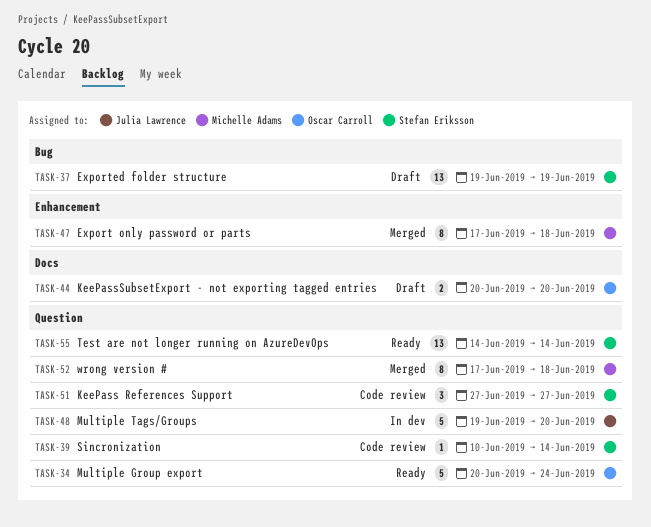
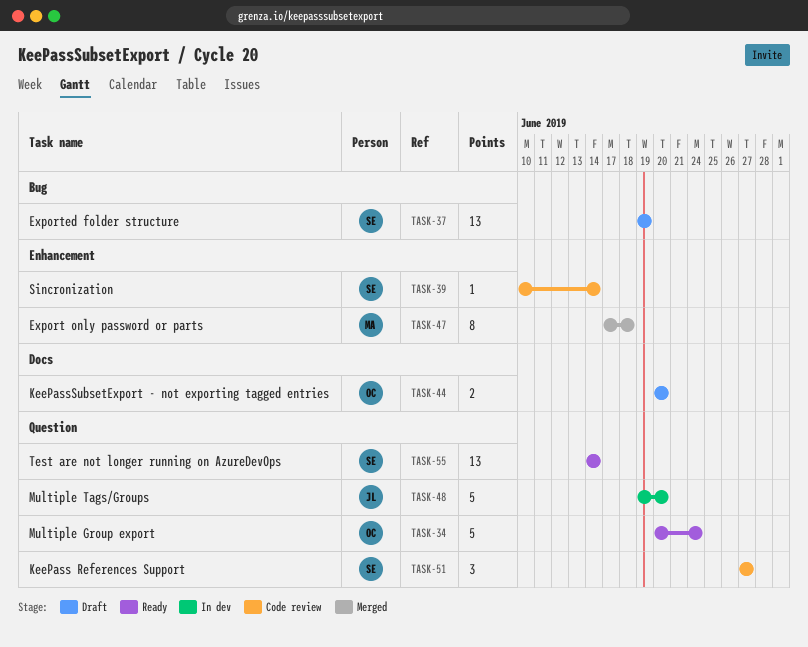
TASK-39, label: Question -> Enhancement
TASK-52: present -> none

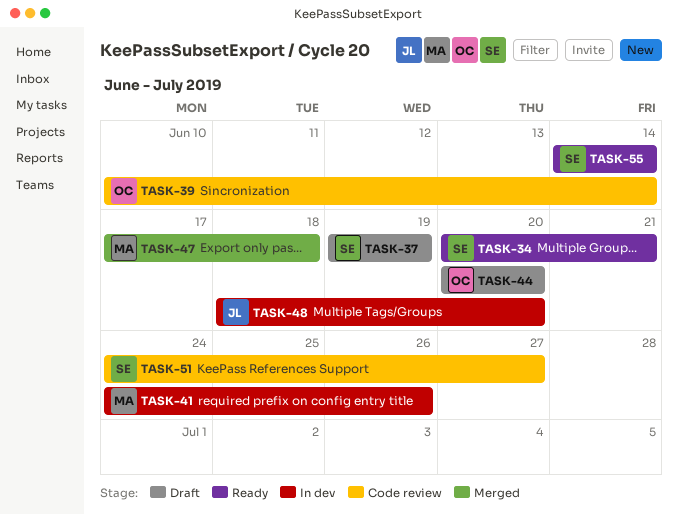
TASK-34, owner: OC -> SE
TASK-34, due: Jun 24 -> Jun 21
TASK-39, owner: SE -> OC
TASK-41: none -> present
TASK-48, start: Jun 19 -> Jun 18
TASK-51, start: Jun 27 -> Jun 24

